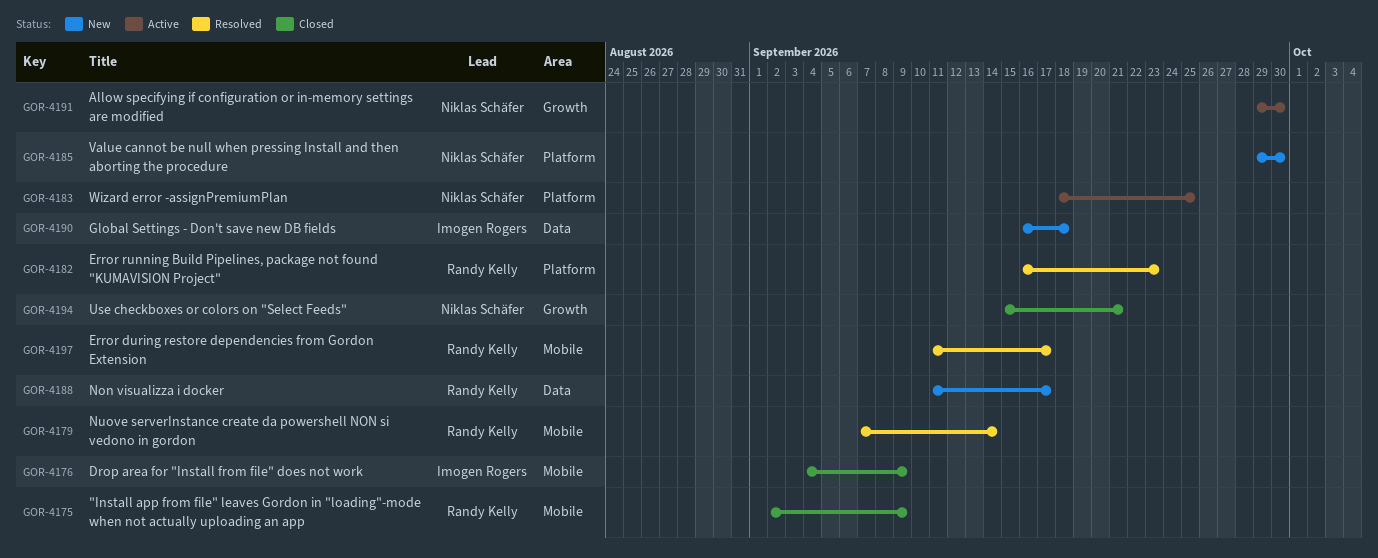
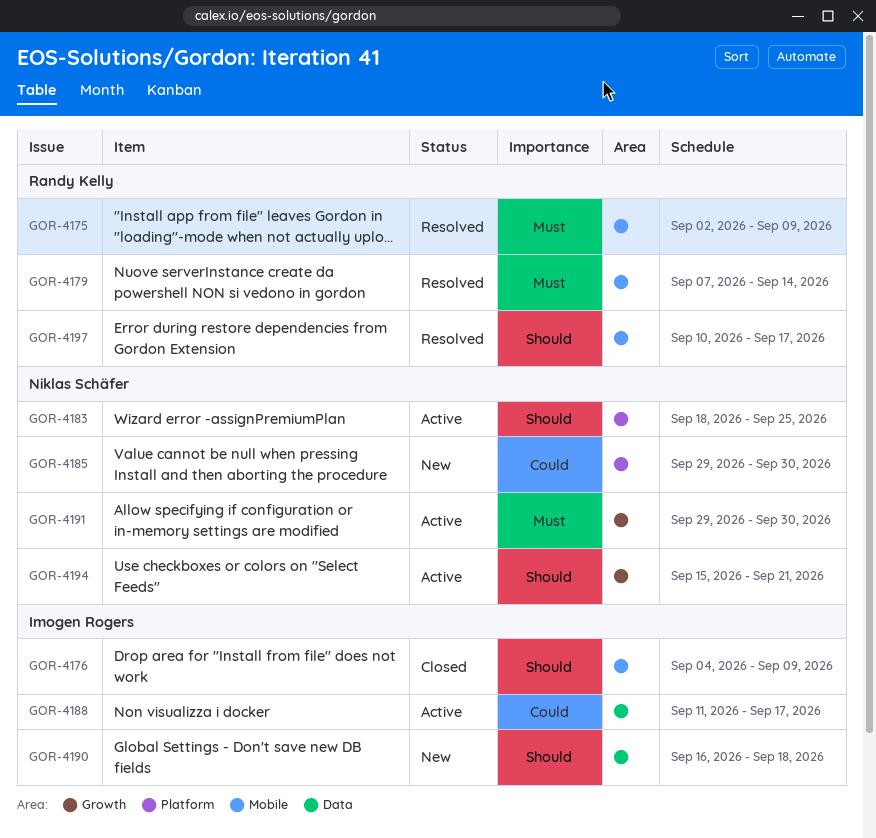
GOR-4175, status: Closed -> Resolved
GOR-4182: present -> none
GOR-4188, status: New -> Active
GOR-4188, owner: Randy Kelly -> Imogen Rogers
GOR-4194, status: Closed -> Active
GOR-4197, start: Sep 11 -> Sep 10

